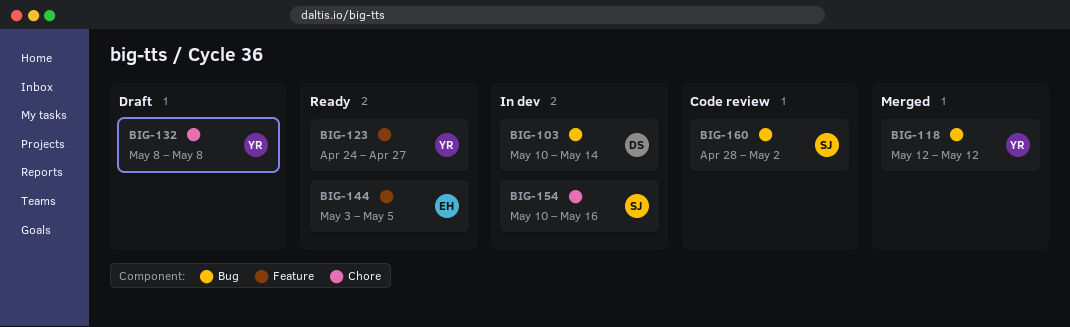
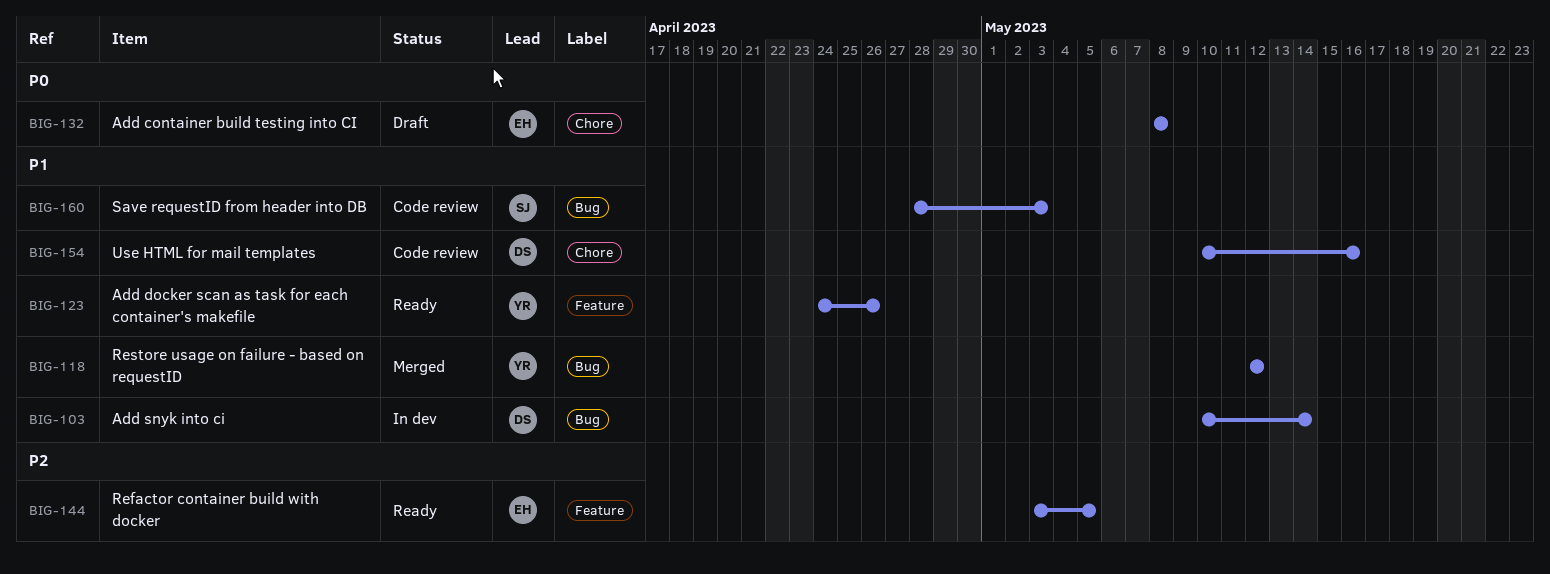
BIG-123, due: Apr 27 -> Apr 26
BIG-132, owner: YR -> EH
BIG-154, status: In dev -> Code review
BIG-154, owner: SJ -> DS
BIG-160, due: May 2 -> May 3

